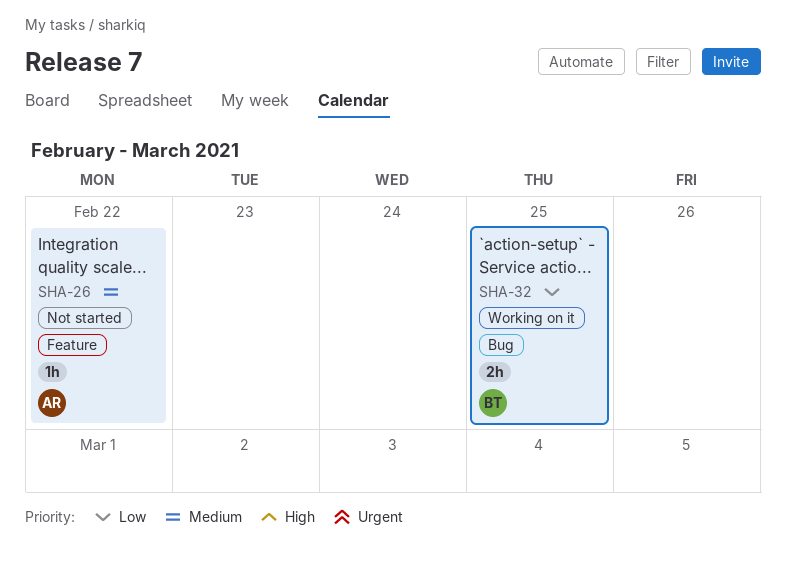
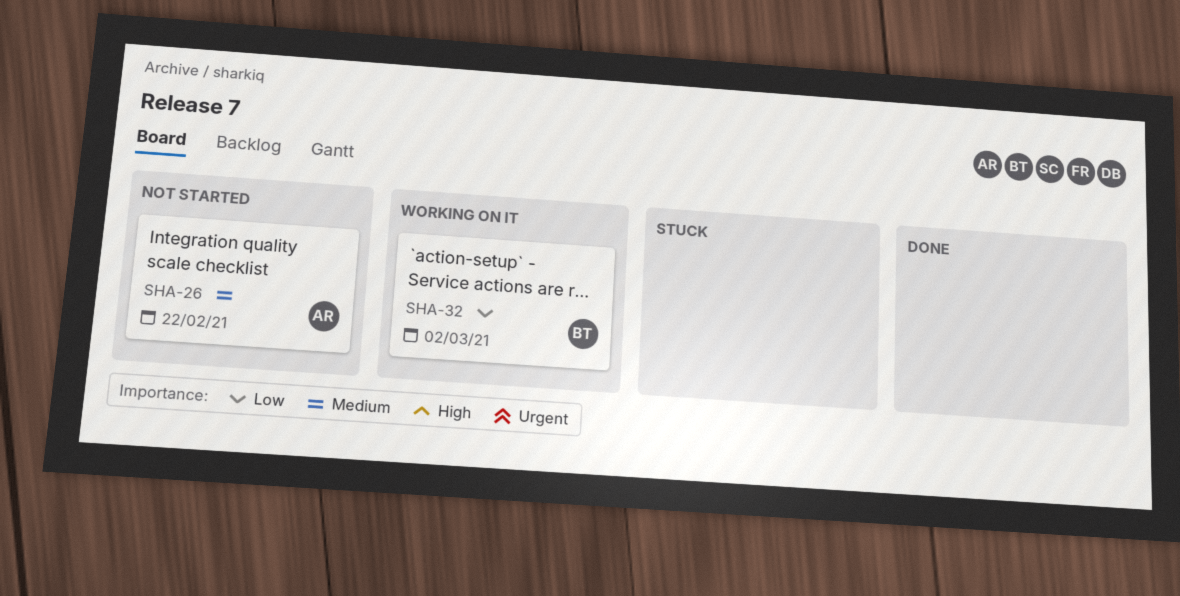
SHA-32, due: Feb 25 -> Mar 2

